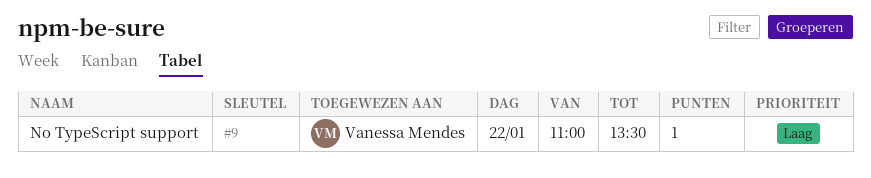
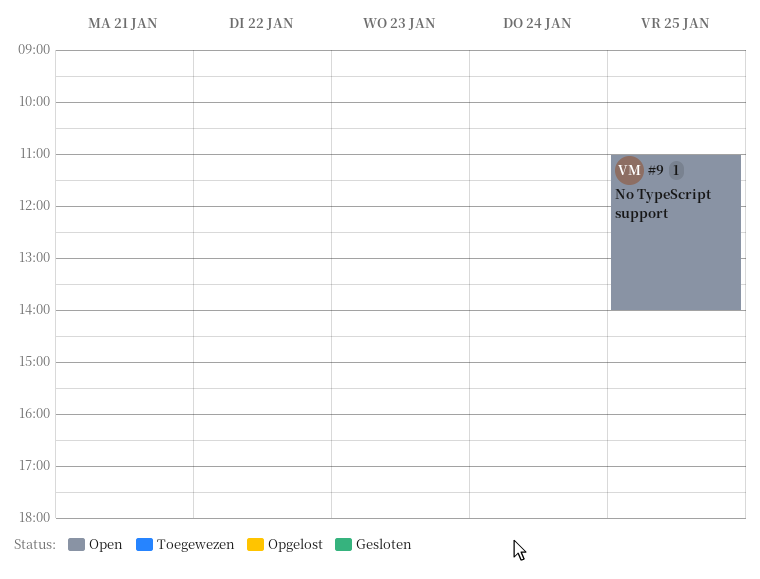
#9, day: Jan 22 -> Jan 25
#9, ends: 13:30 -> 14:00

